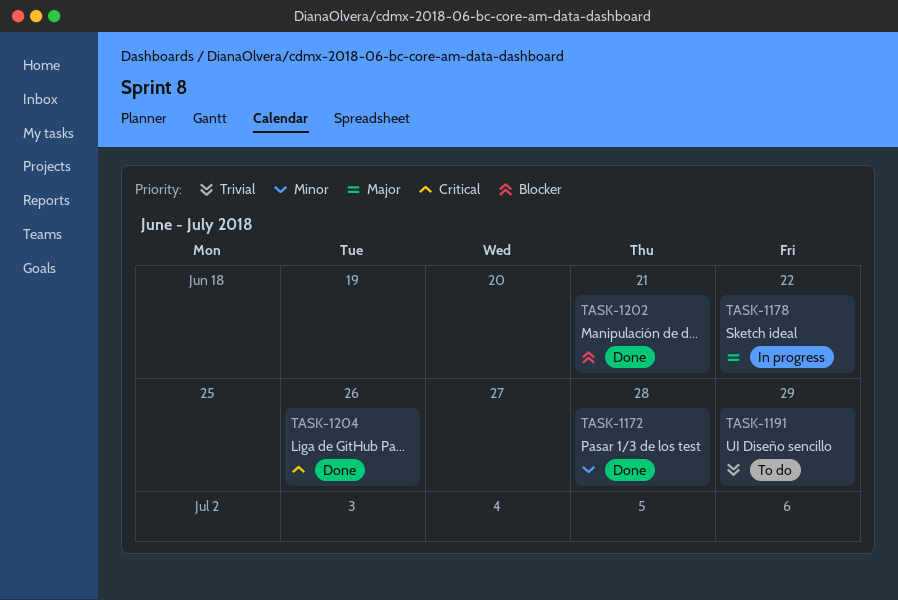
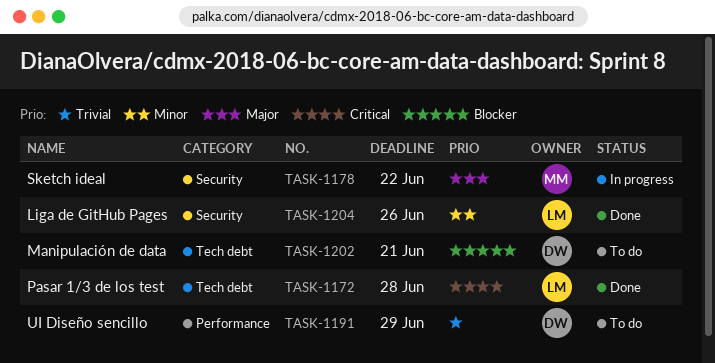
TASK-1172, priority: Minor -> Critical
TASK-1202, status: Done -> To do
TASK-1204, priority: Critical -> Minor

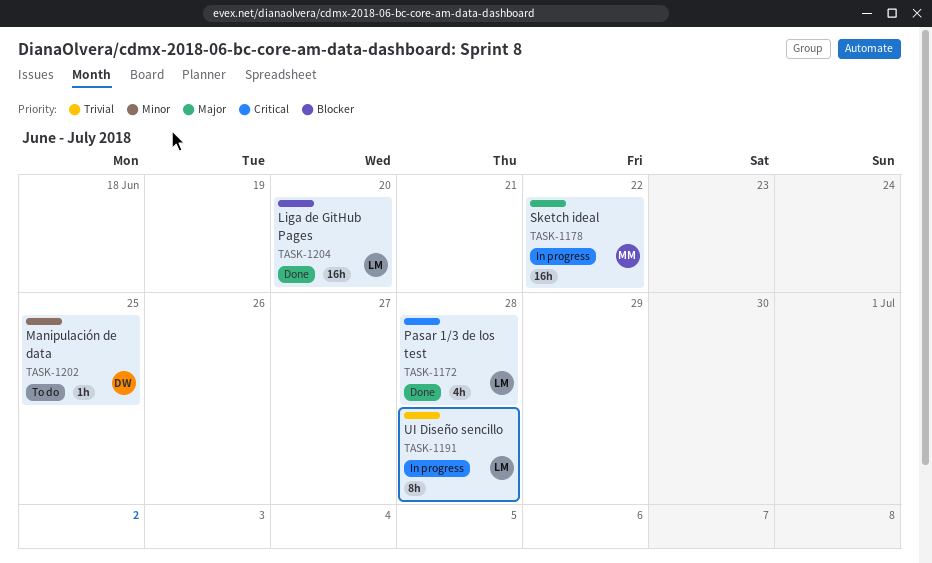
TASK-1191, status: To do -> In progress
TASK-1191, owner: DW -> LM
TASK-1191, due: Jun 29 -> Jun 28
TASK-1202, priority: Blocker -> Minor
TASK-1202, due: Jun 21 -> Jun 25
TASK-1204, priority: Minor -> Blocker
TASK-1204, due: Jun 26 -> Jun 20

